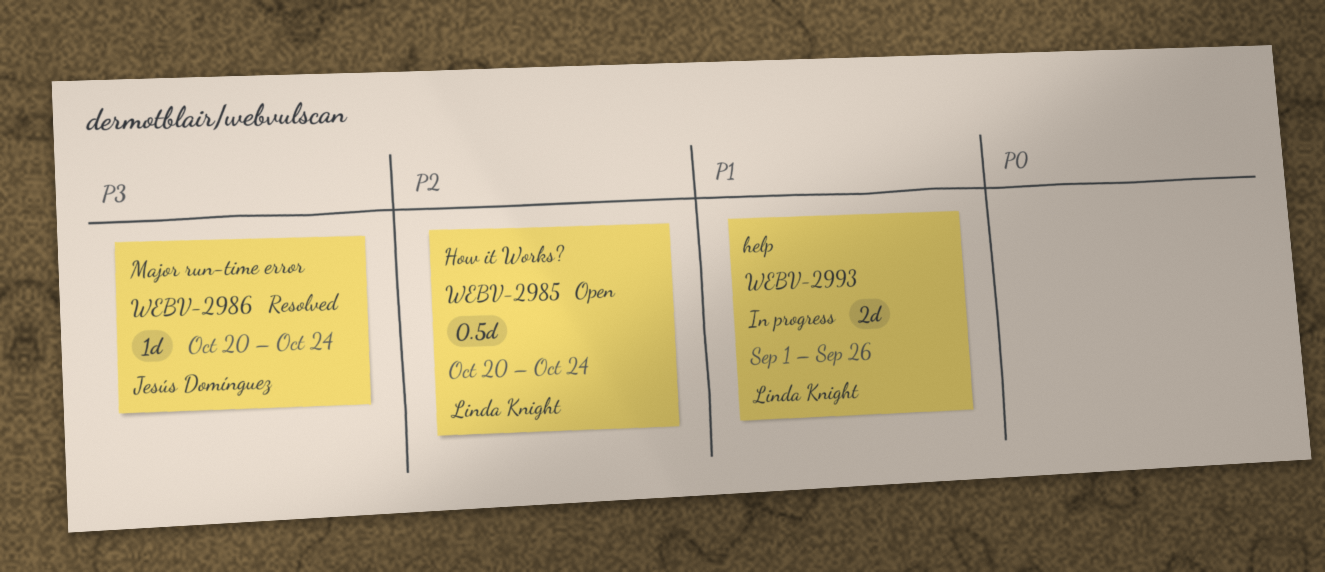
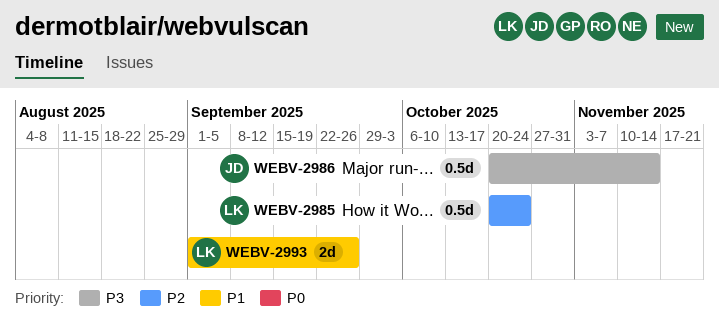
WEBV-2986, estimate: 1d -> 0.5d
WEBV-2986, due: Oct 24 -> Nov 14

